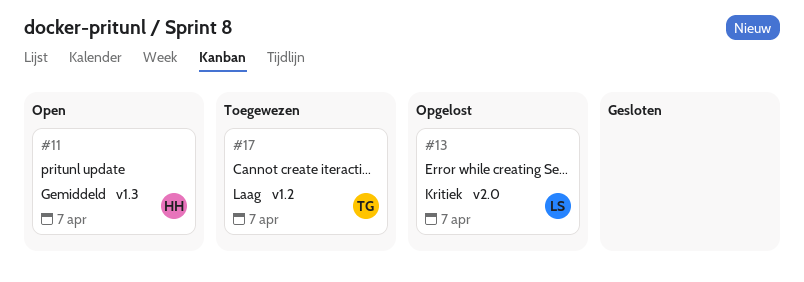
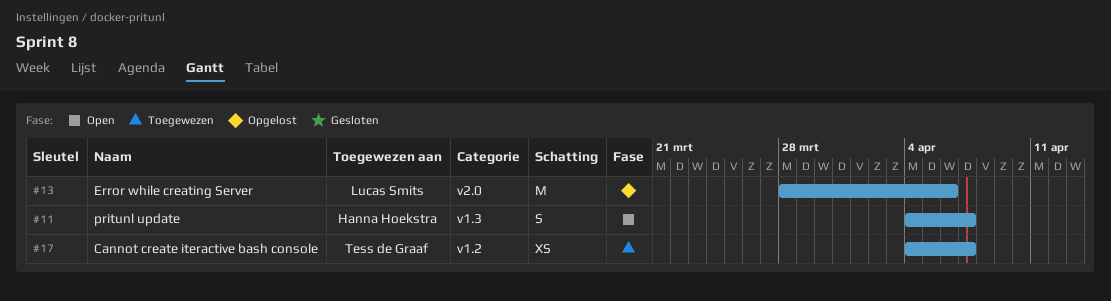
#13, due: Apr 7 -> Apr 6

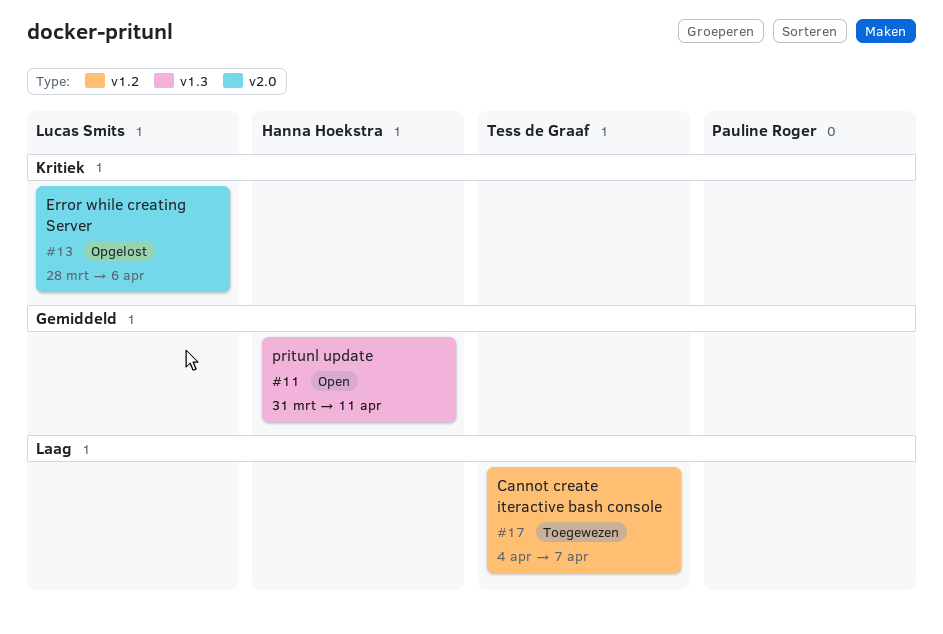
#11, start: Apr 4 -> Mar 31
#11, due: Apr 7 -> Apr 11

